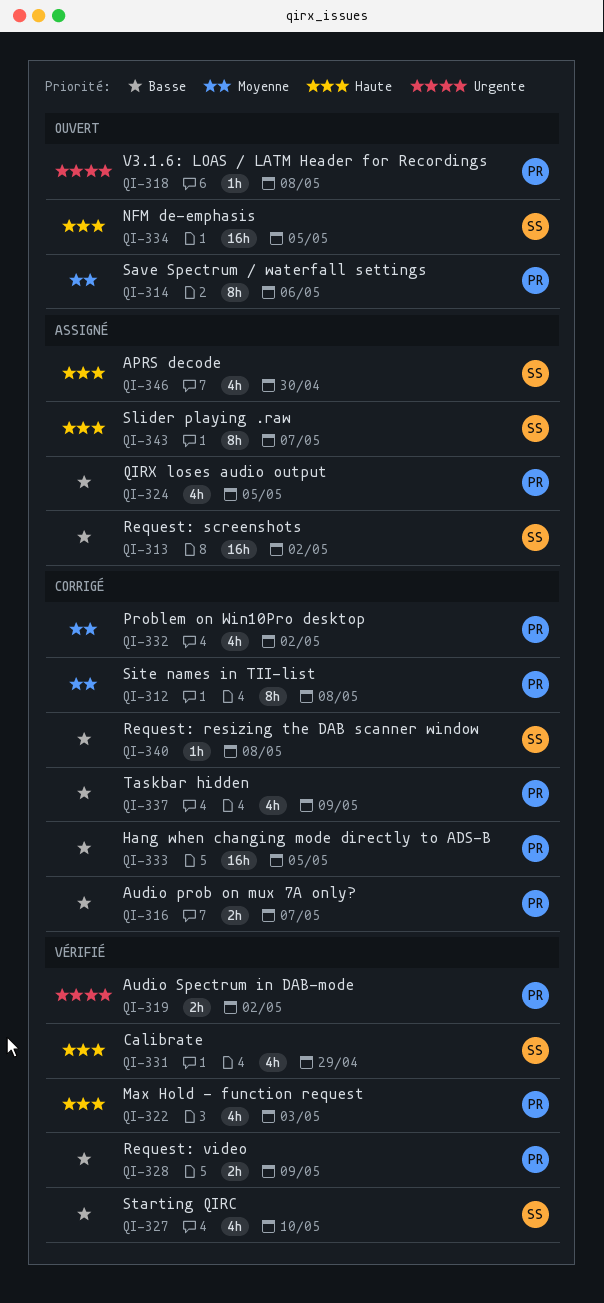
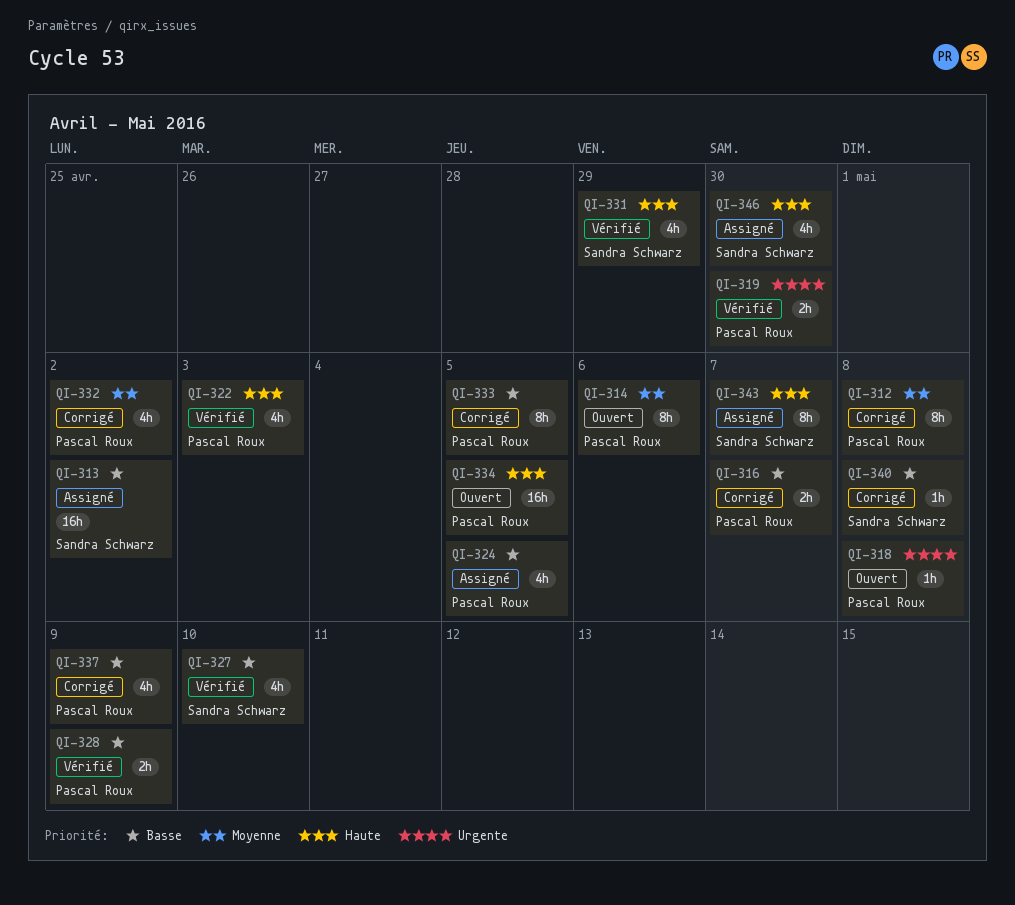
QI-319, due: May 2 -> Apr 30
QI-333, estimate: 16h -> 8h
QI-334, owner: Sandra Schwarz -> Pascal Roux

